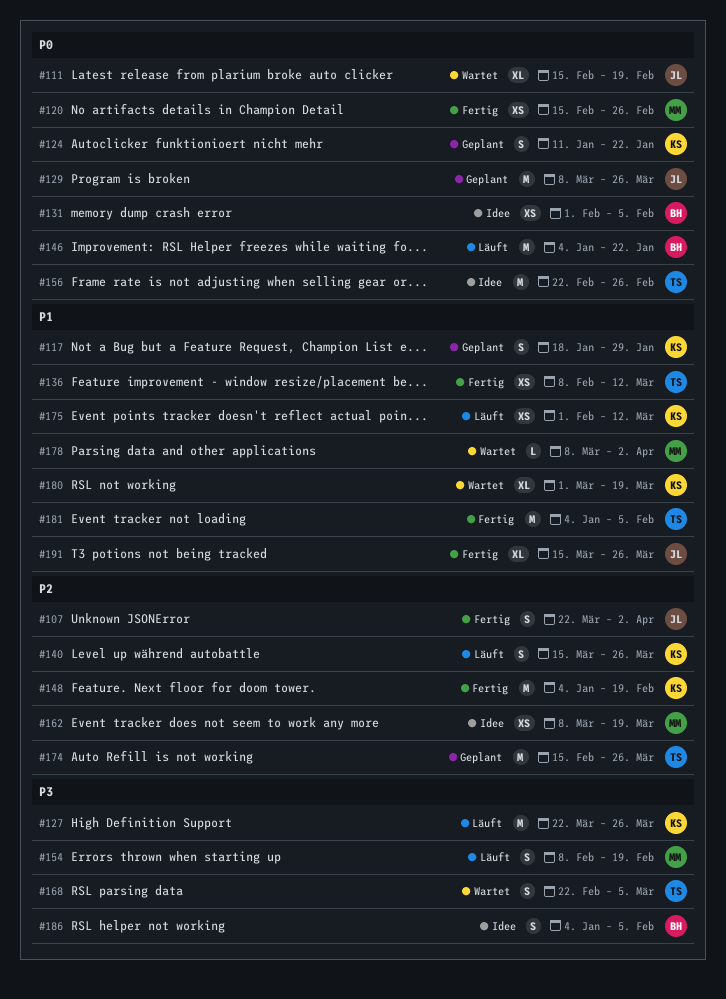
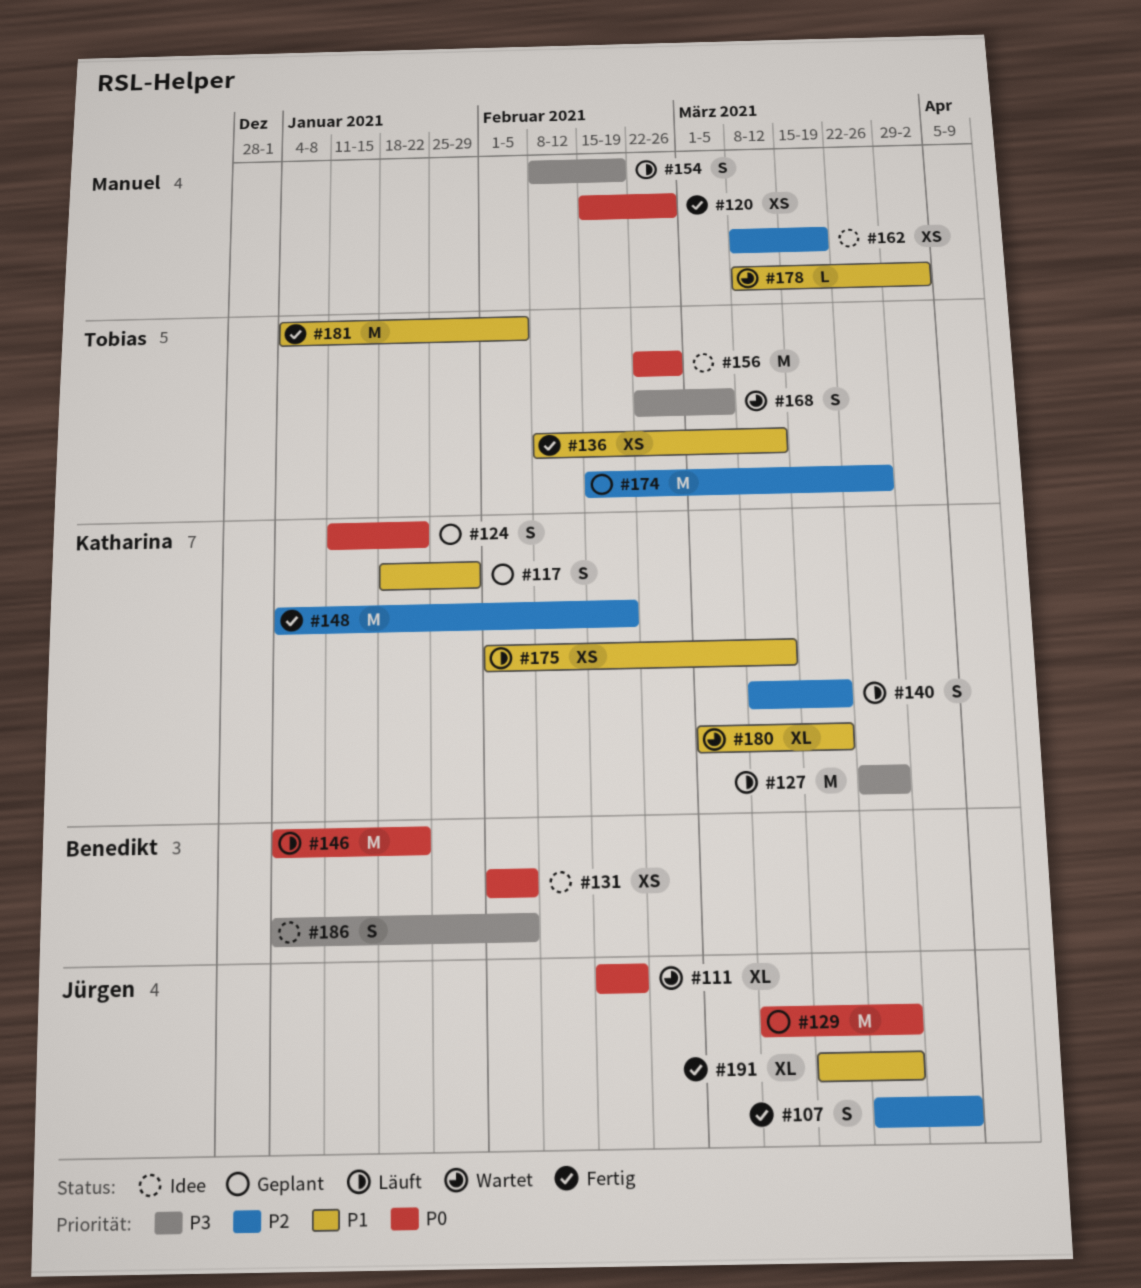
#140, start: Mar 15 -> Mar 8
#140, due: Mar 26 -> Mar 19

